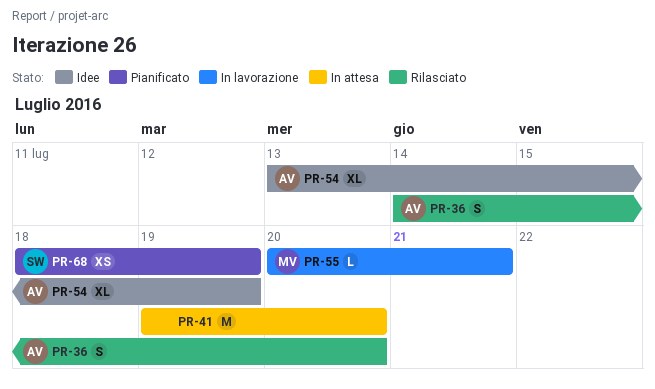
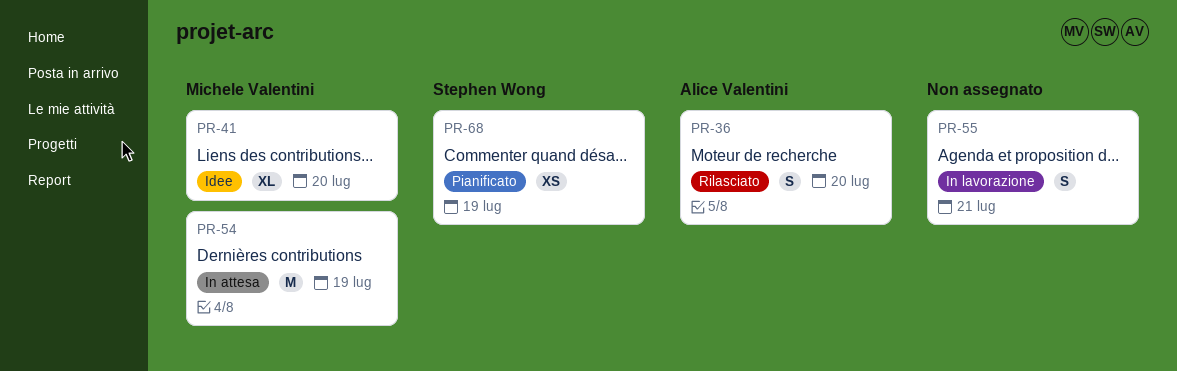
PR-41, status: In attesa -> Idee
PR-41, owner: none -> Michele Valentini
PR-41, estimate: M -> XL
PR-54, status: Idee -> In attesa
PR-54, owner: Alice Valentini -> Michele Valentini
PR-54, estimate: XL -> M
PR-55, owner: Michele Valentini -> none
PR-55, estimate: L -> S

